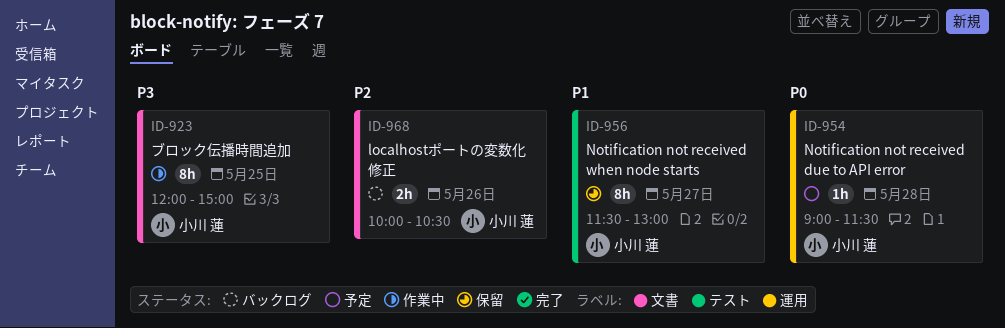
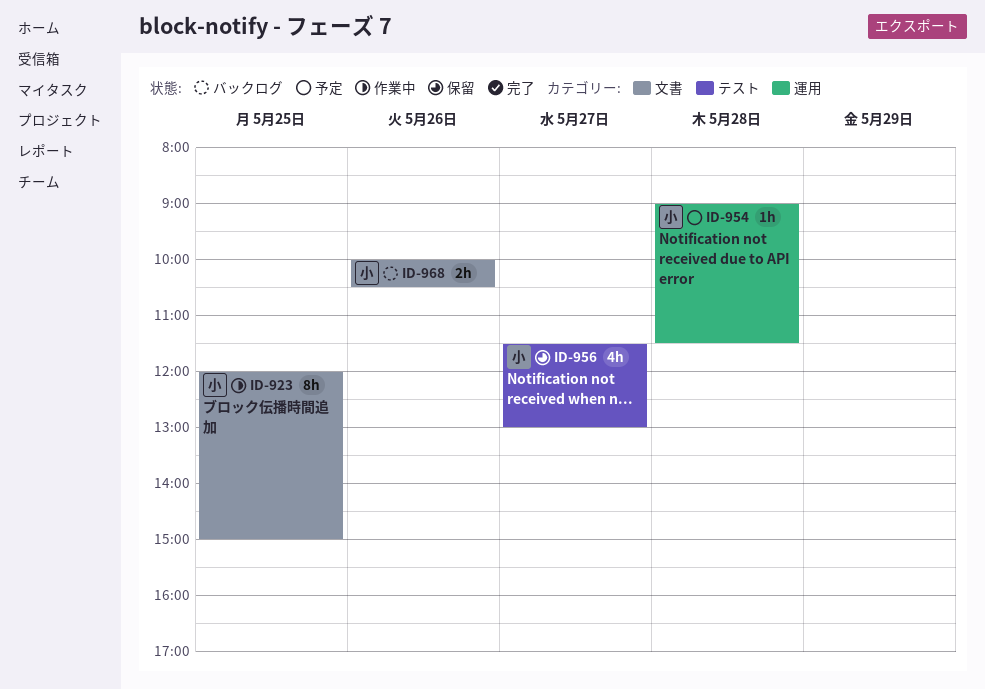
ID-956, estimate: 8h -> 4h

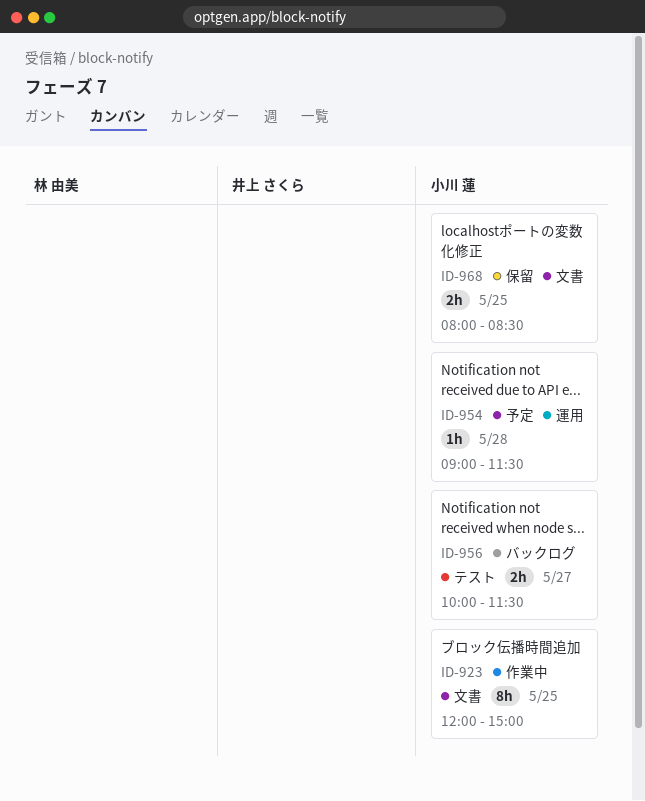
ID-956, status: 保留 -> バックログ
ID-956, estimate: 4h -> 2h
ID-956, begins: 11:30 -> 10:00
ID-956, ends: 13:00 -> 11:30
ID-968, status: バックログ -> 保留
ID-968, day: May 26 -> May 25
ID-968, begins: 10:00 -> 08:00
ID-968, ends: 10:30 -> 08:30

